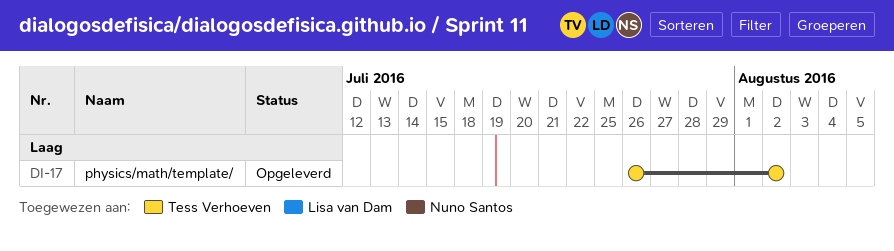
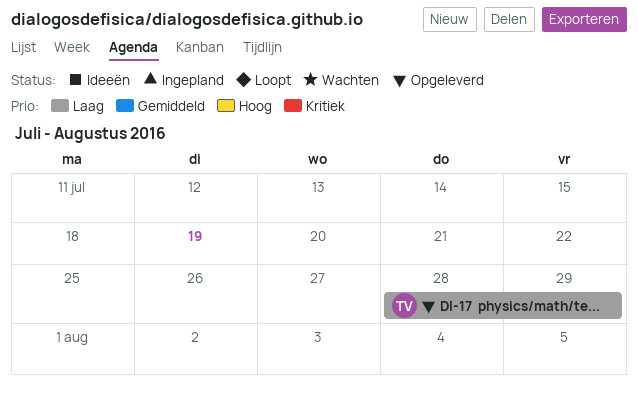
DI-17, start: Jul 26 -> Jul 28
DI-17, due: Aug 2 -> Jul 29

